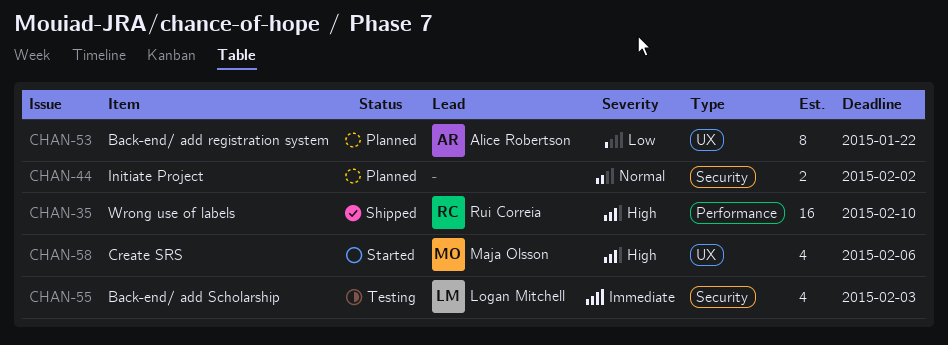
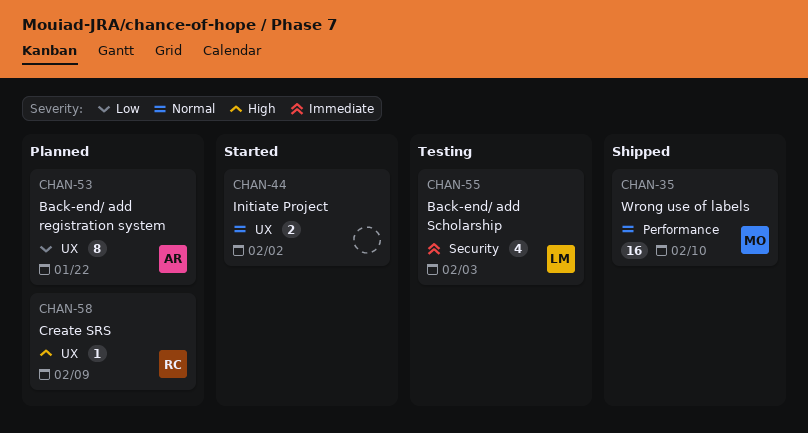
CHAN-35, owner: Rui Correia -> Maja Olsson
CHAN-35, priority: High -> Normal
CHAN-44, status: Planned -> Started
CHAN-44, label: Security -> UX
CHAN-58, status: Started -> Planned
CHAN-58, owner: Maja Olsson -> Rui Correia
CHAN-58, estimate: 4 -> 1
CHAN-58, due: Feb 6 -> Feb 9

